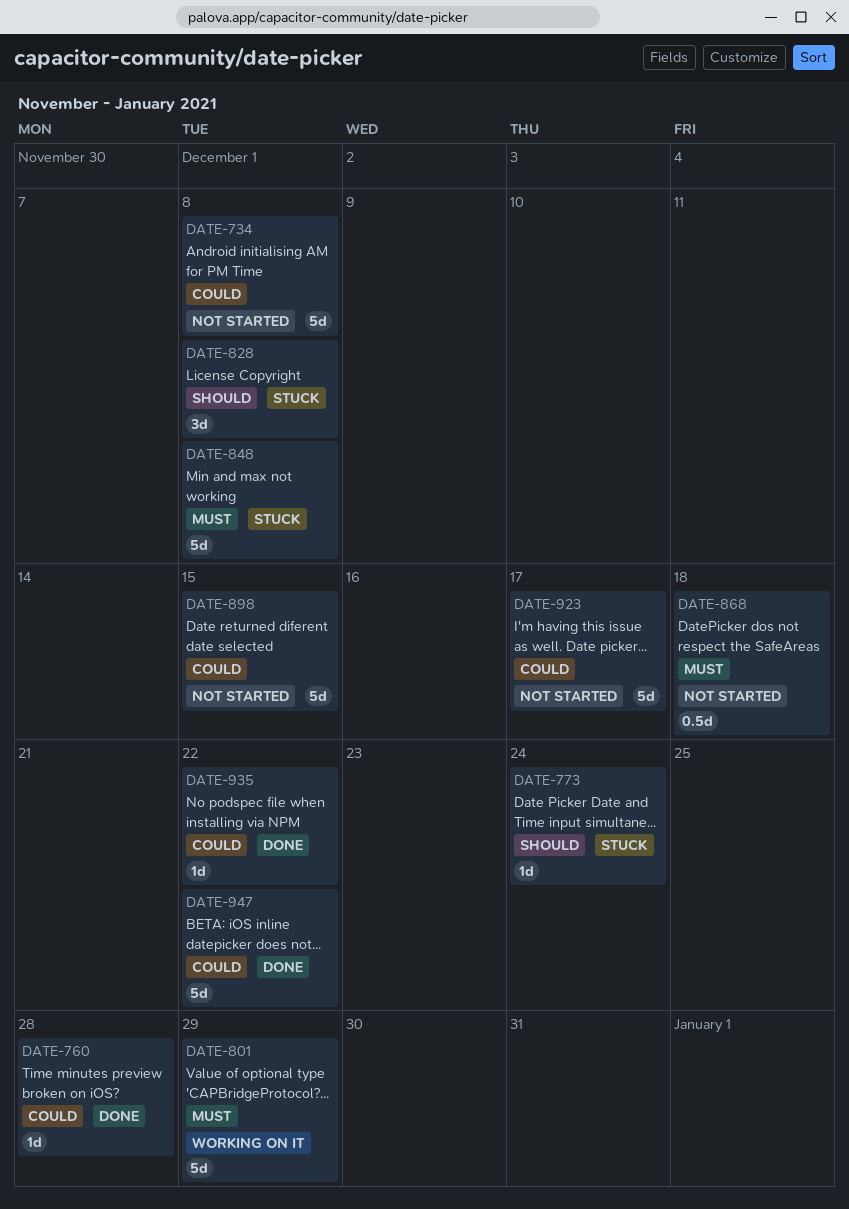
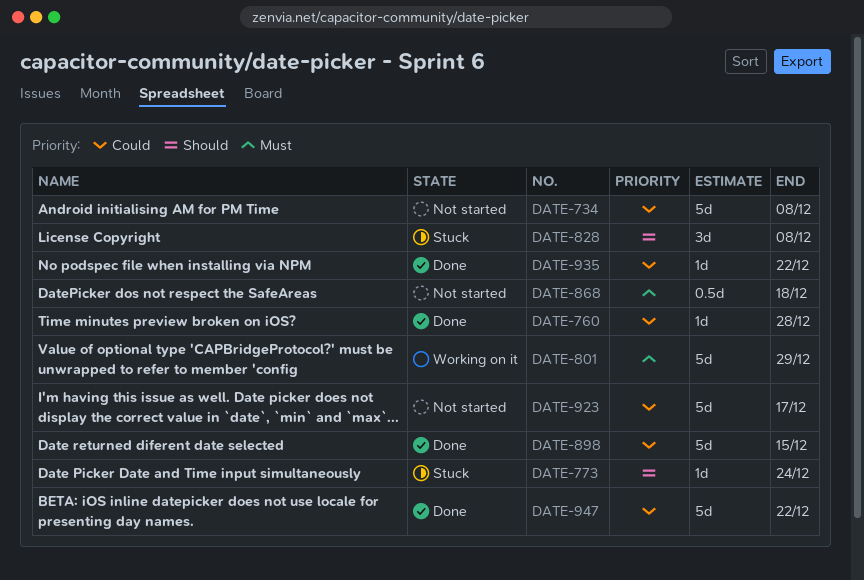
DATE-848: present -> none
DATE-898, status: Not started -> Done

